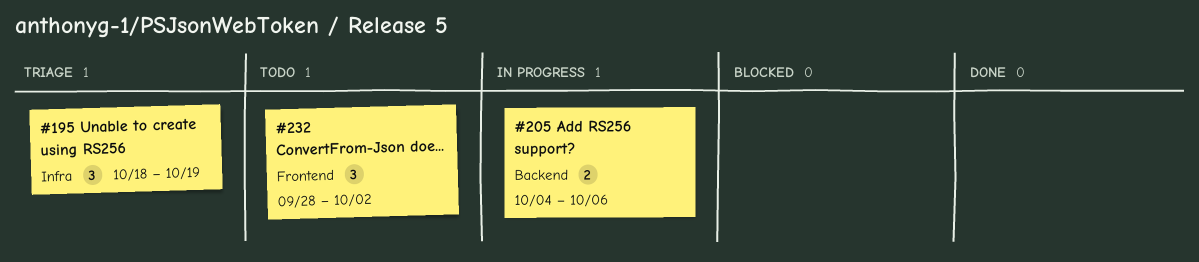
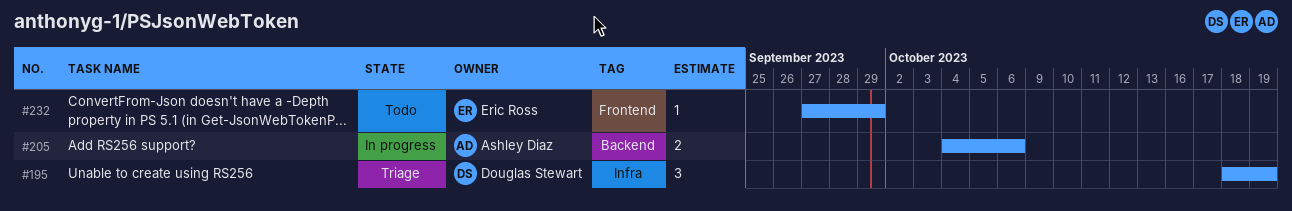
#232, estimate: 3 -> 1
#232, start: Sep 28 -> Sep 27
#232, due: Oct 2 -> Sep 29

